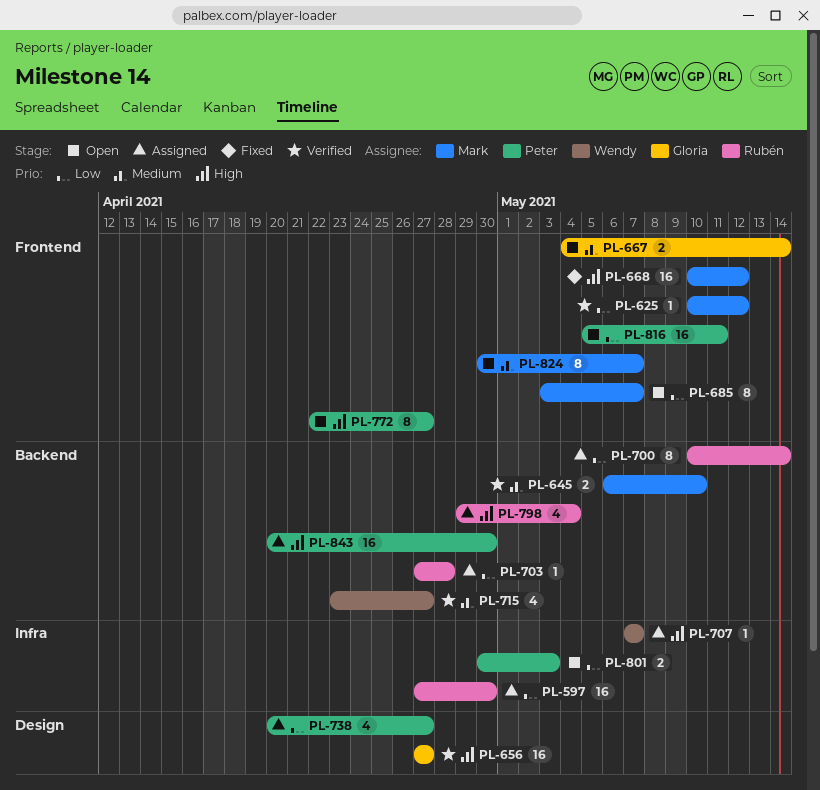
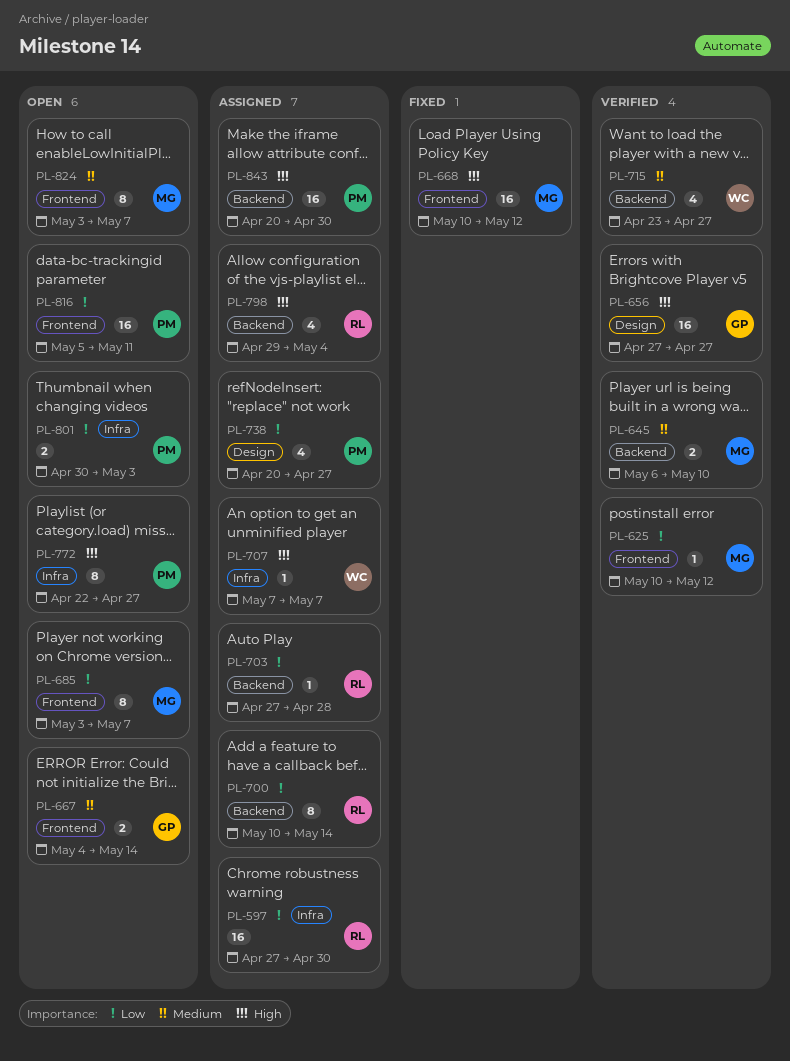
PL-772, label: Frontend -> Infra
PL-824, start: Apr 30 -> May 3

